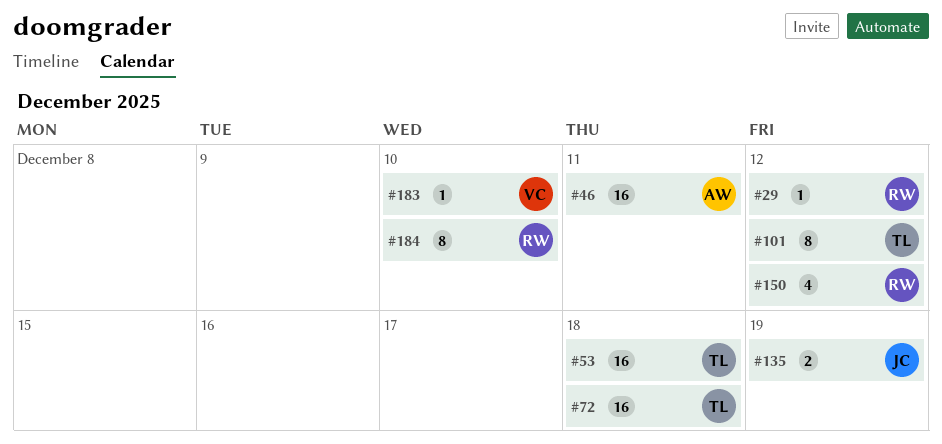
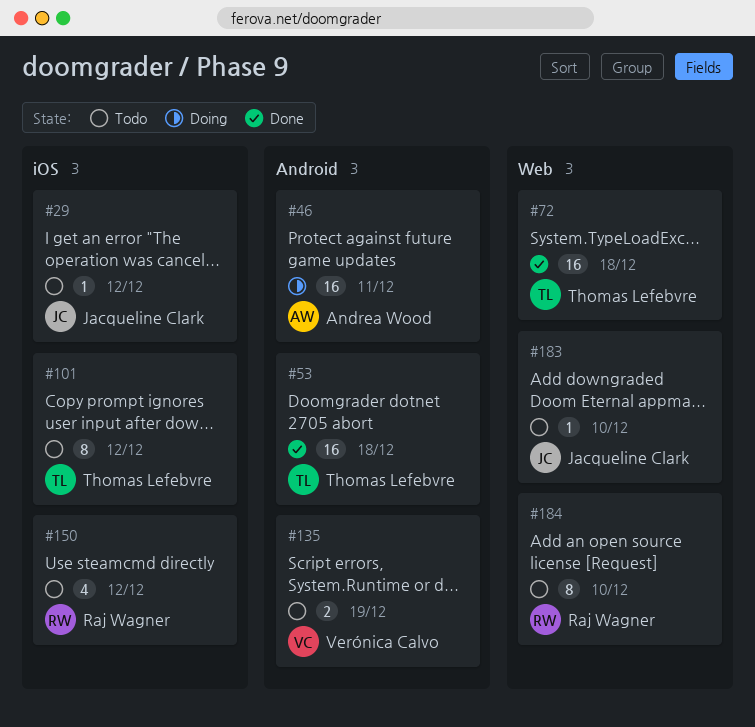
#29, owner: Raj Wagner -> Jacqueline Clark
#135, owner: Jacqueline Clark -> Verónica Calvo
#183, owner: Verónica Calvo -> Jacqueline Clark

